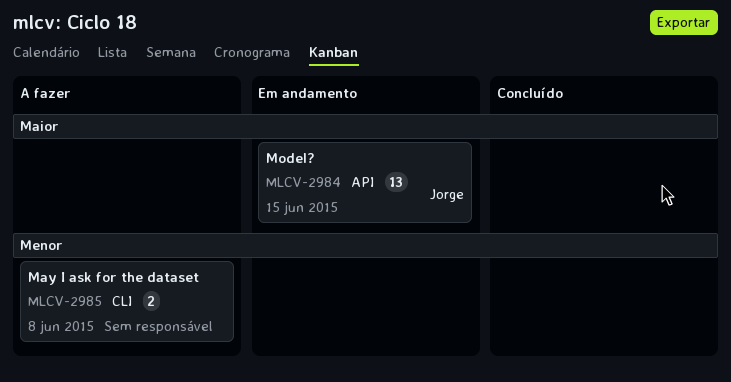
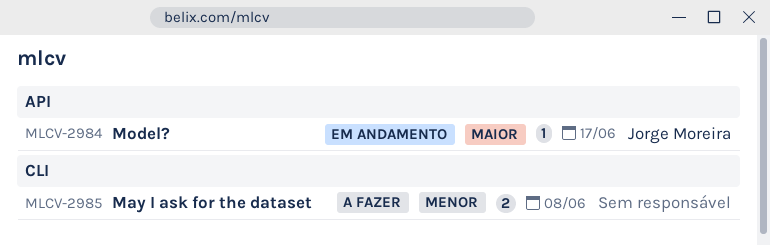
MLCV-2984, estimate: 13 -> 1
MLCV-2984, due: Jun 15 -> Jun 17

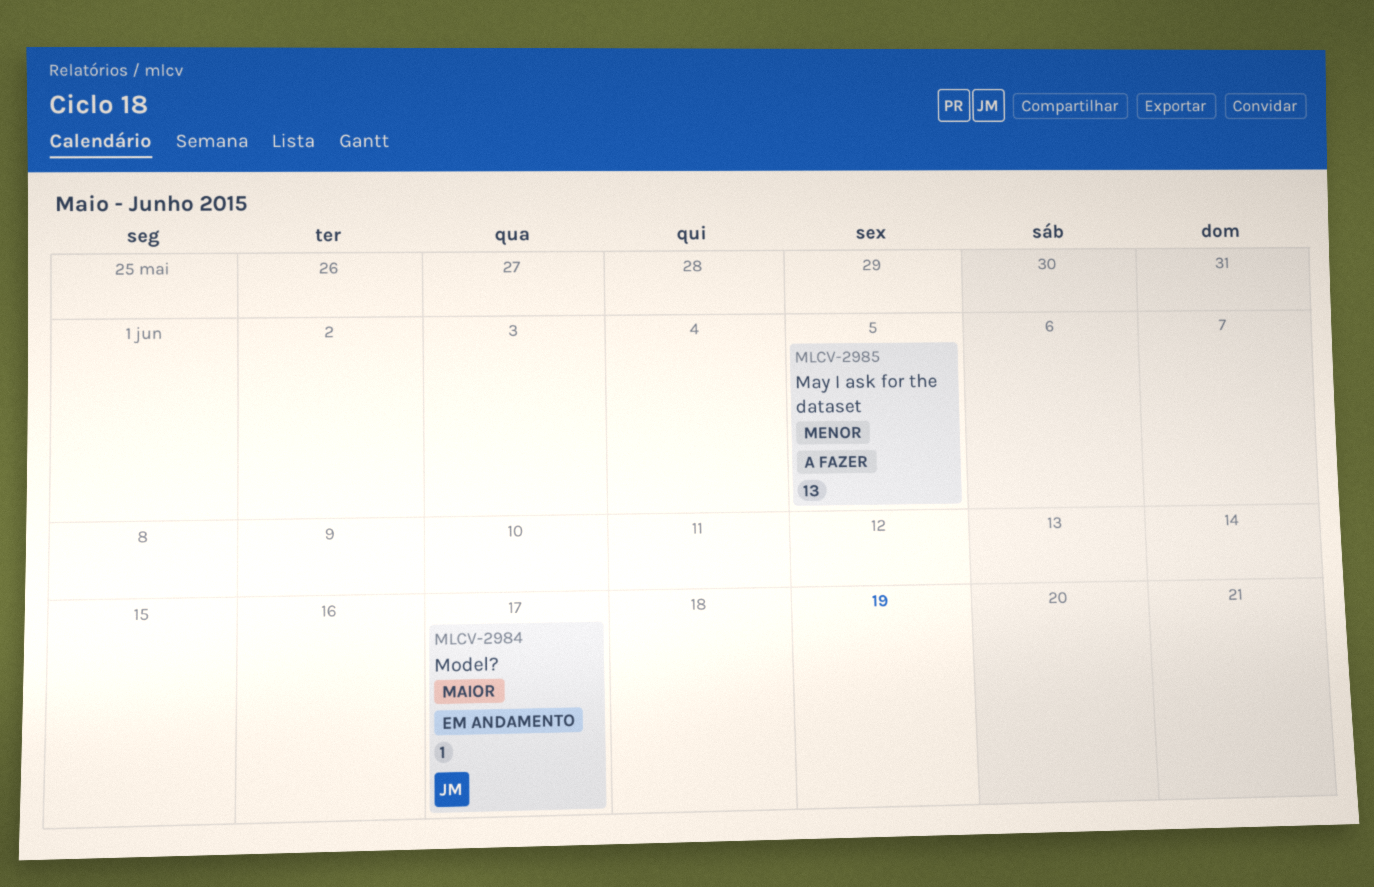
MLCV-2985, estimate: 2 -> 13
MLCV-2985, due: Jun 8 -> Jun 5

